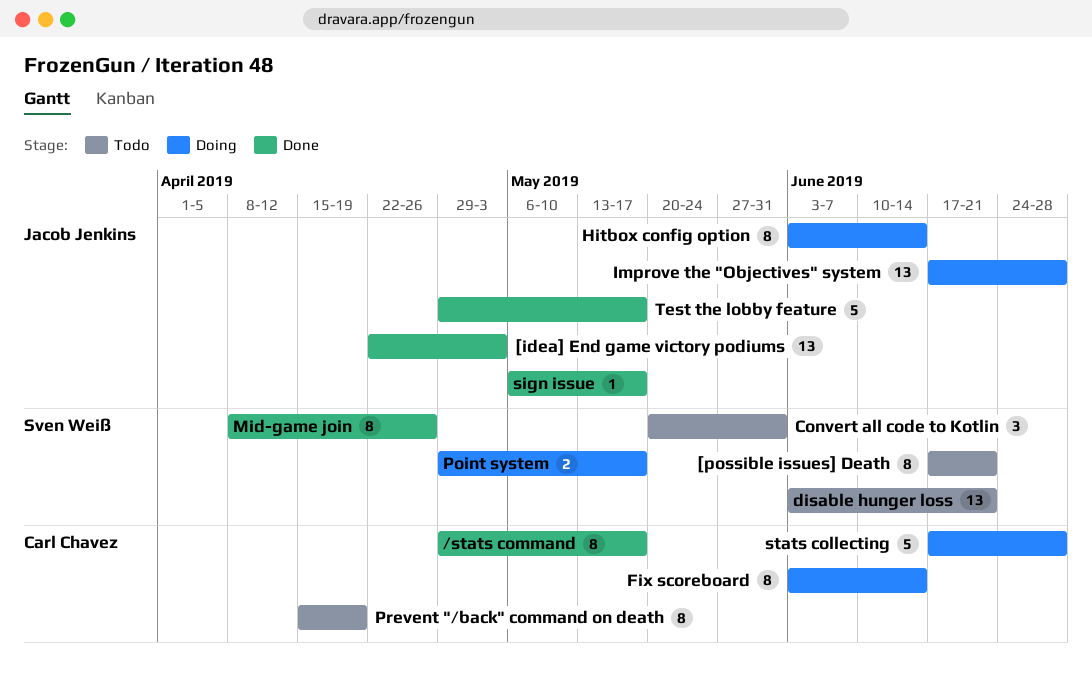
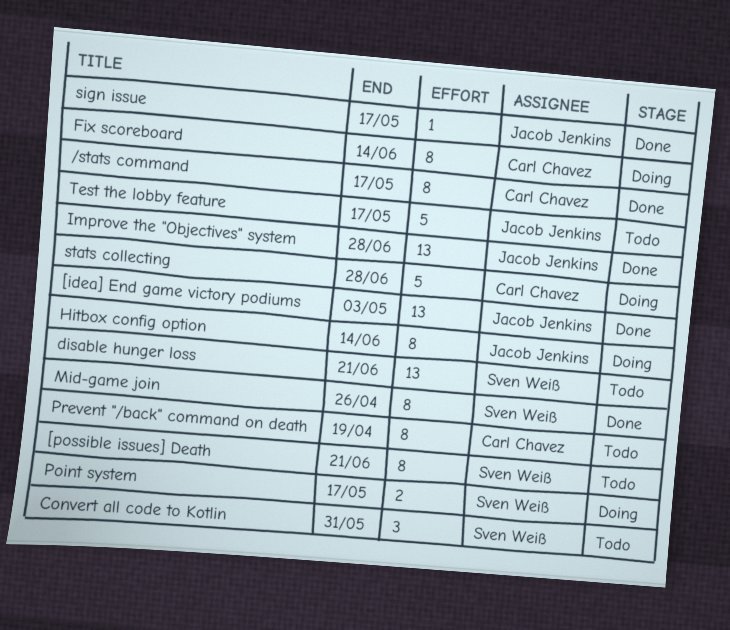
Improve the "Objectives" system, status: Doing -> Done
Test the lobby feature, status: Done -> Todo

